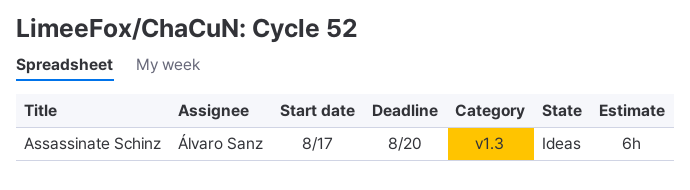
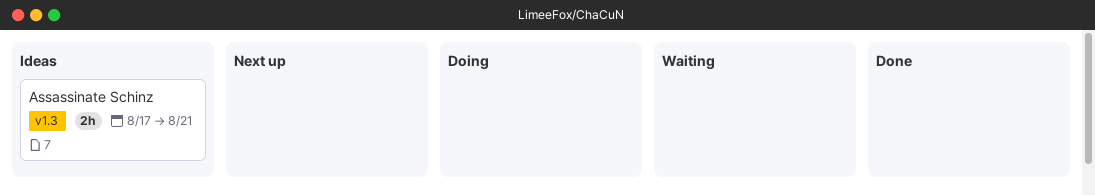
Assassinate Schinz, estimate: 6h -> 2h
Assassinate Schinz, due: Aug 20 -> Aug 21

